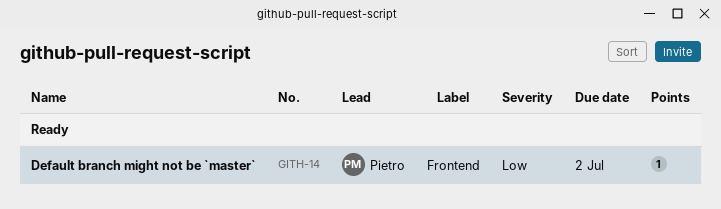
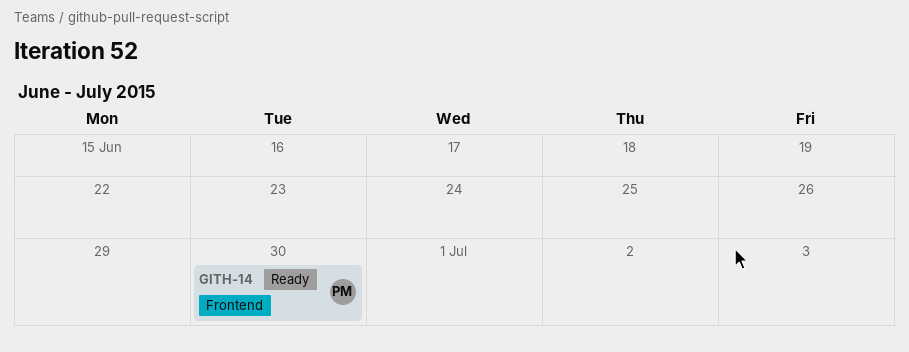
GITH-14, due: Jul 2 -> Jun 30

